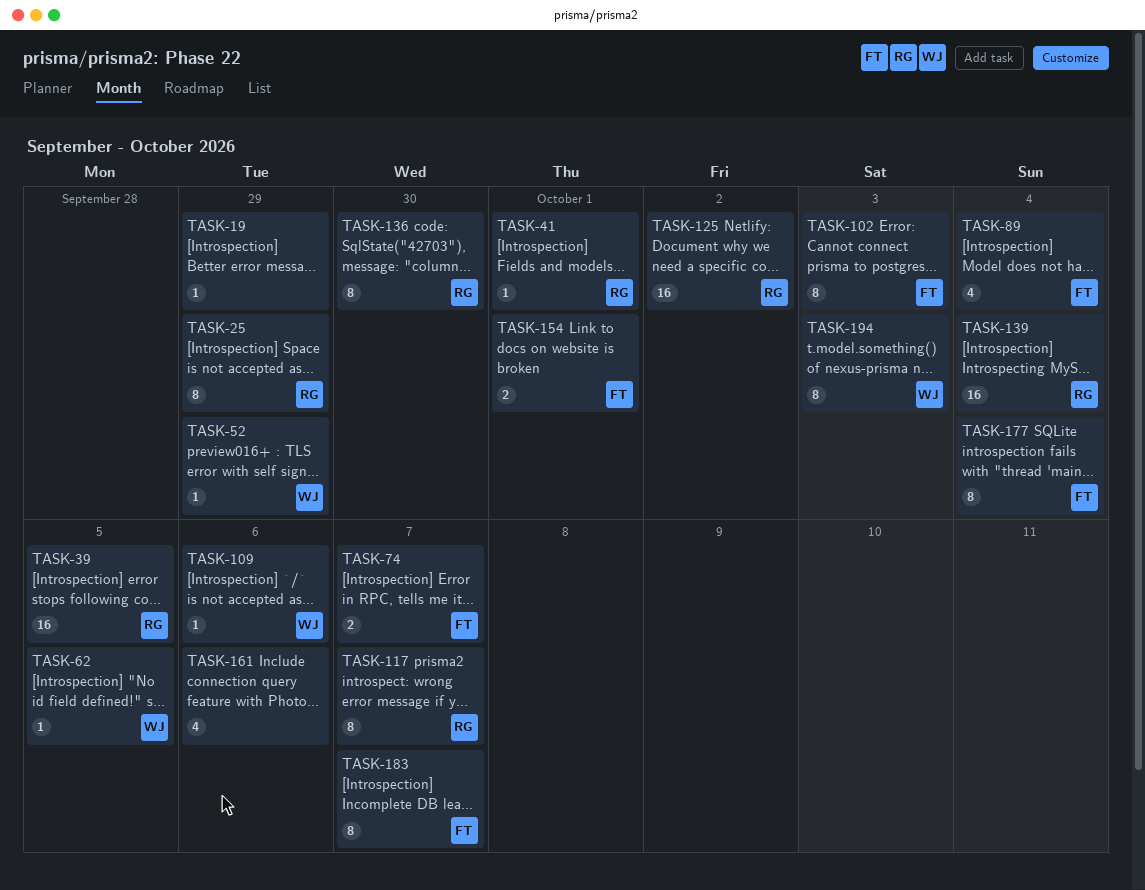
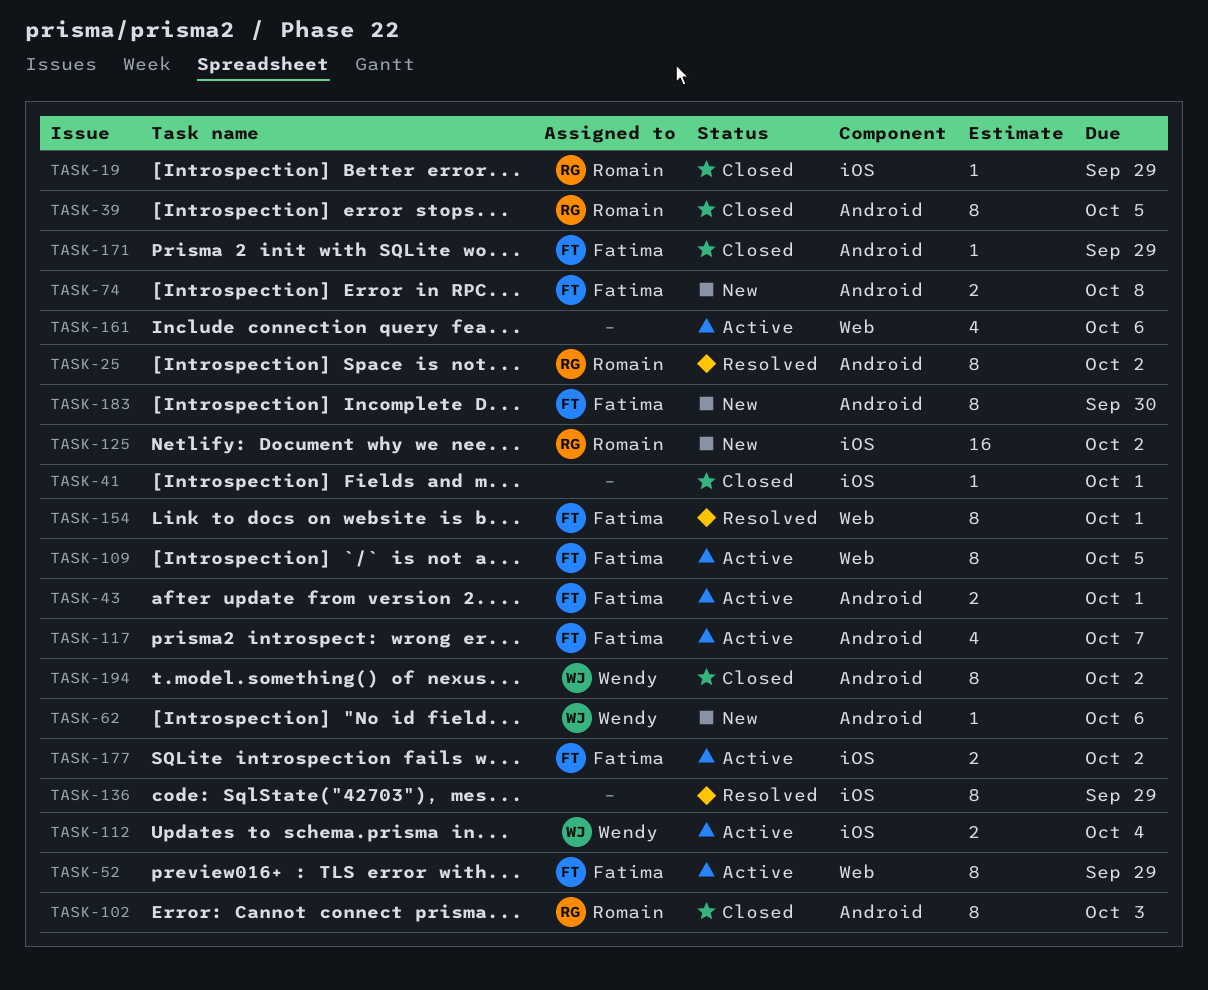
TASK-19, owner: none -> Romain
TASK-25, due: Sep 29 -> Oct 2
TASK-39, estimate: 16 -> 8
TASK-41, owner: Romain -> none
TASK-43: none -> present
TASK-52, owner: Wendy -> Fatima
TASK-52, estimate: 1 -> 8
TASK-62, due: Oct 5 -> Oct 6
TASK-74, due: Oct 7 -> Oct 8
TASK-89: present -> none
TASK-102, owner: Fatima -> Romain
TASK-109, owner: Wendy -> Fatima
TASK-109, estimate: 1 -> 8
TASK-109, due: Oct 6 -> Oct 5
TASK-112: none -> present
TASK-117, owner: Romain -> Fatima
TASK-117, estimate: 8 -> 4
TASK-136, owner: Romain -> none
TASK-136, due: Sep 30 -> Sep 29
TASK-139: present -> none
TASK-154, estimate: 2 -> 8
TASK-171: none -> present
TASK-177, estimate: 8 -> 2
TASK-177, due: Oct 4 -> Oct 2
TASK-183, due: Oct 7 -> Sep 30
TASK-194, due: Oct 3 -> Oct 2

